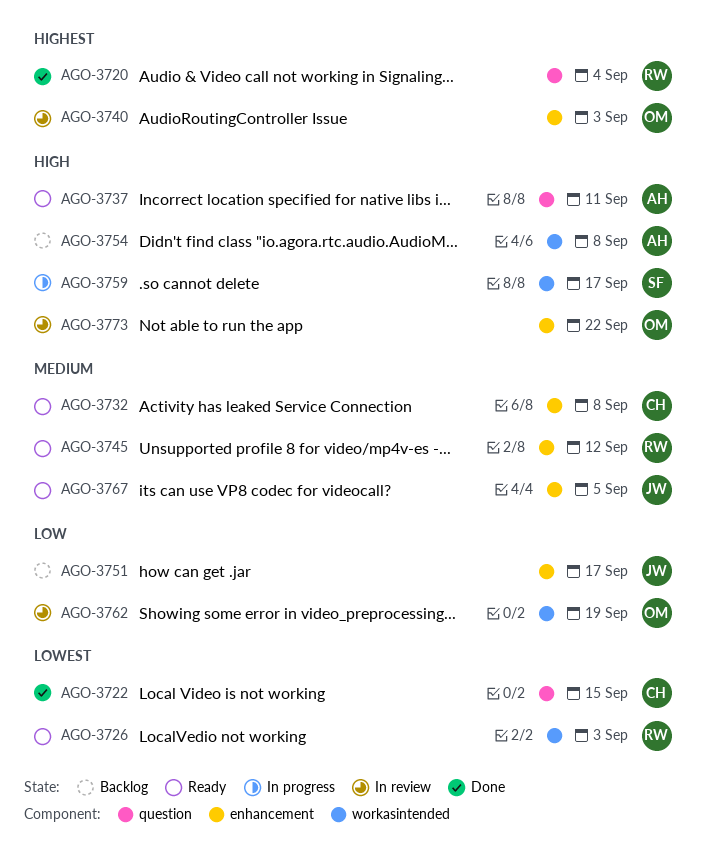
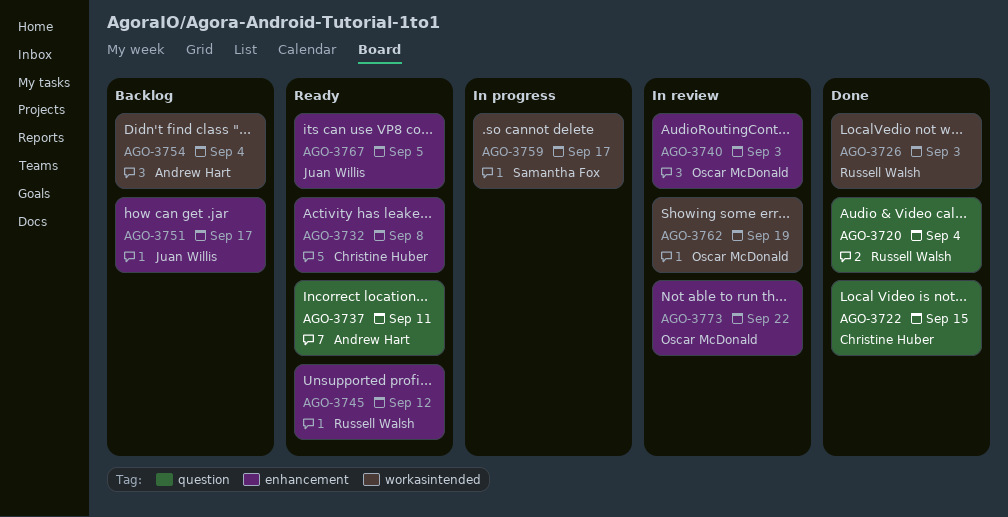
AGO-3726, status: Ready -> Done
AGO-3754, due: Sep 8 -> Sep 4

